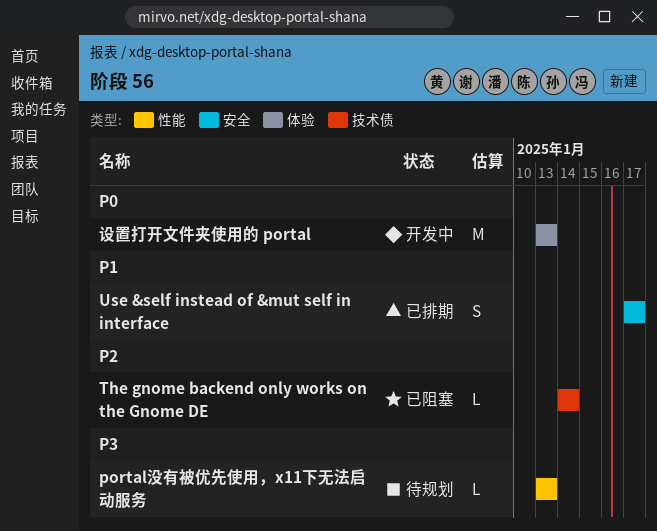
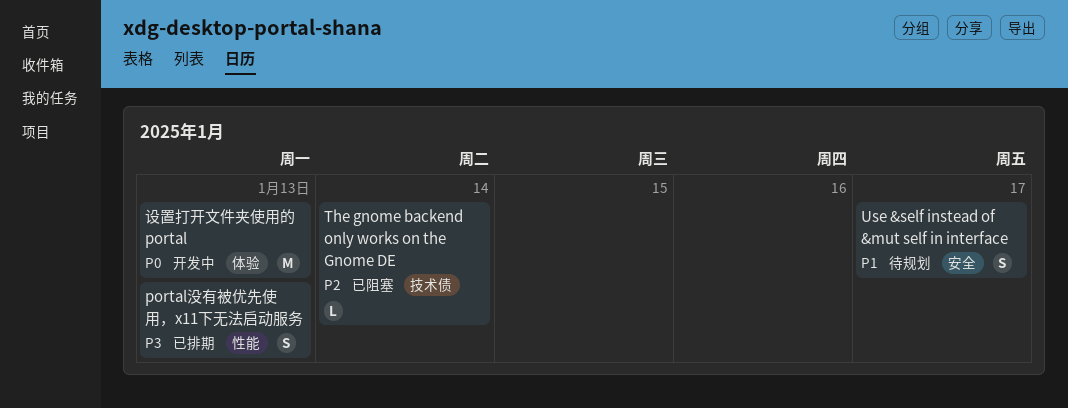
portal没有被优先使用，x11下无法启动服务, status: 待规划 -> 已排期
portal没有被优先使用，x11下无法启动服务, estimate: L -> S
Use &self instead of &mut self in interface, status: 已排期 -> 待规划

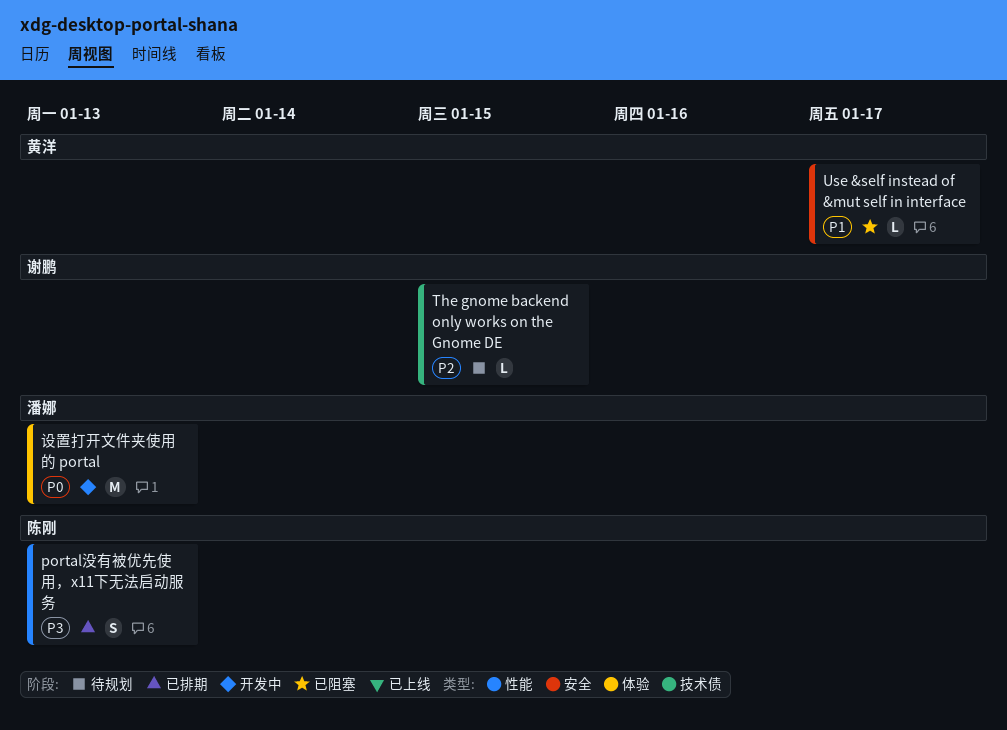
The gnome backend only works on the Gnome DE, status: 已阻塞 -> 待规划
The gnome backend only works on the Gnome DE, due: Jan 14 -> Jan 15
Use &self instead of &mut self in interface, status: 待规划 -> 已阻塞
Use &self instead of &mut self in interface, estimate: S -> L

